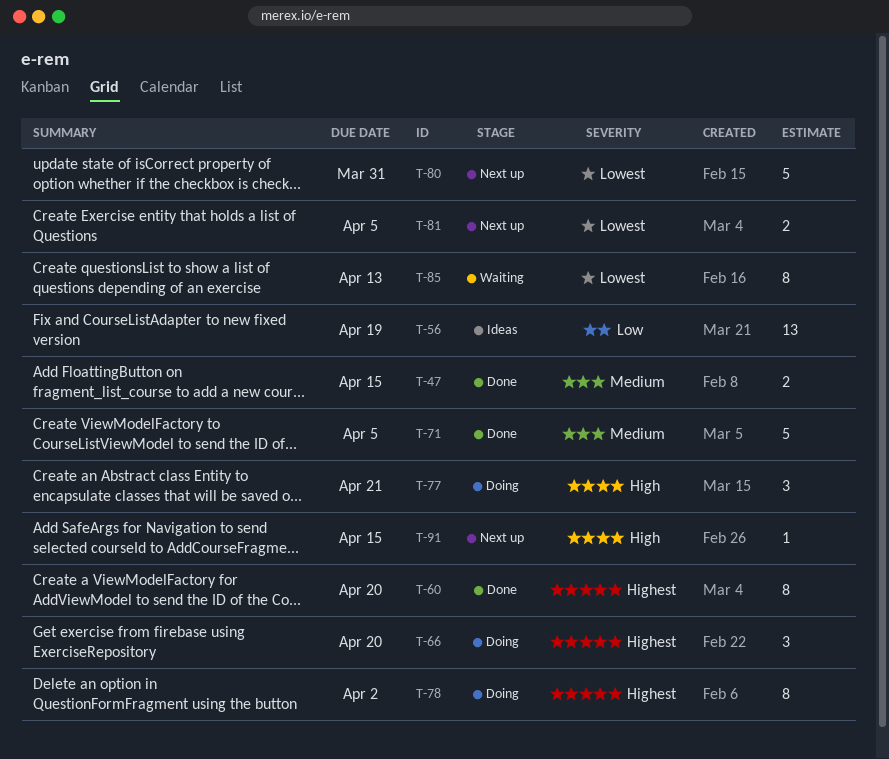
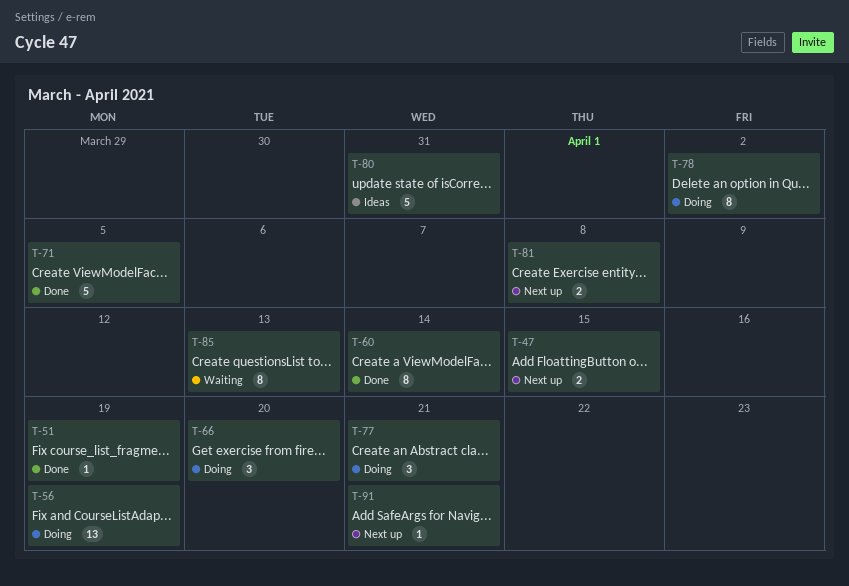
T-47, status: Done -> Next up
T-51: none -> present
T-56, status: Ideas -> Doing
T-60, due: Apr 20 -> Apr 14
T-80, status: Next up -> Ideas
T-81, due: Apr 5 -> Apr 8
T-91, due: Apr 15 -> Apr 21

